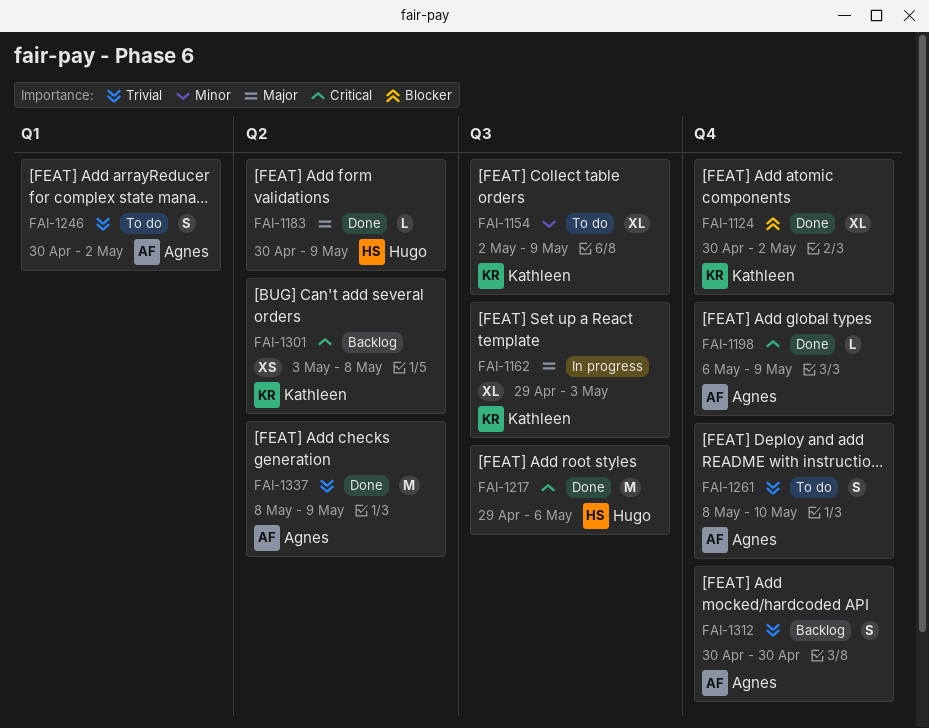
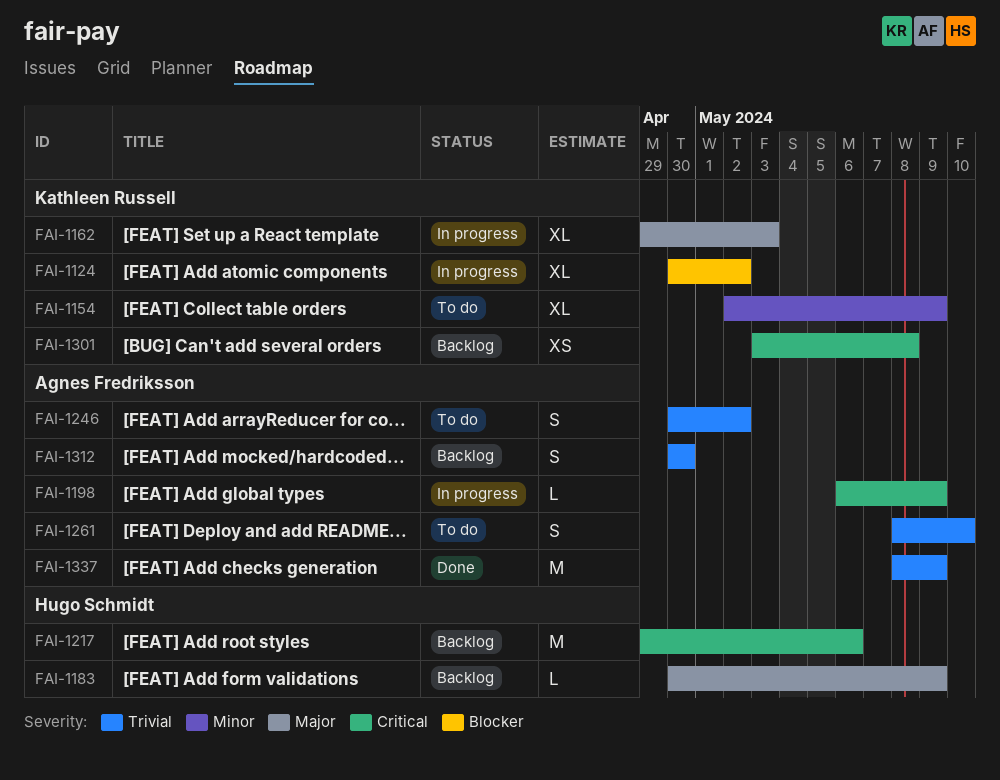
FAI-1124, status: Done -> In progress
FAI-1183, status: Done -> Backlog
FAI-1198, status: Done -> In progress
FAI-1217, status: Done -> Backlog

